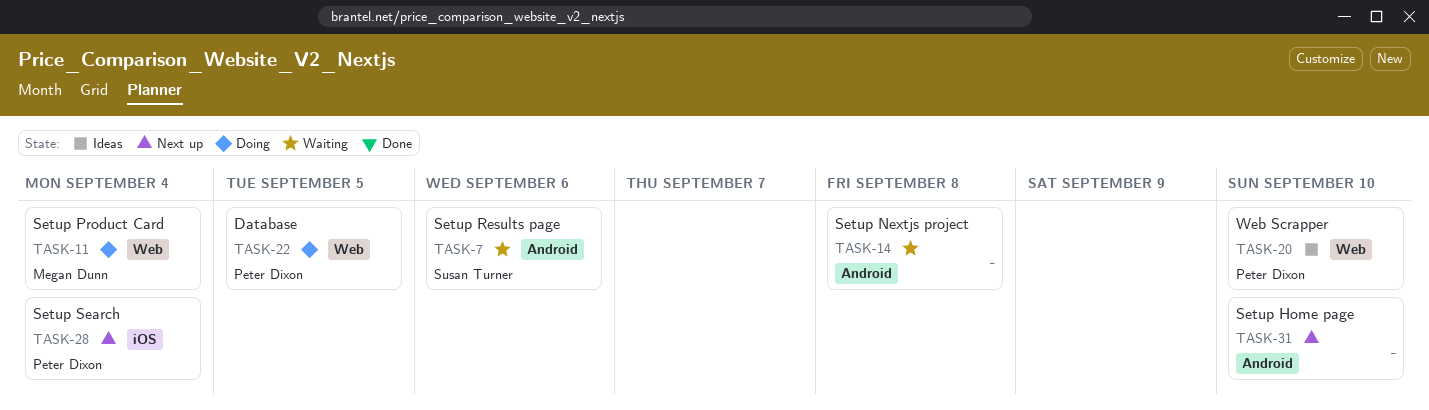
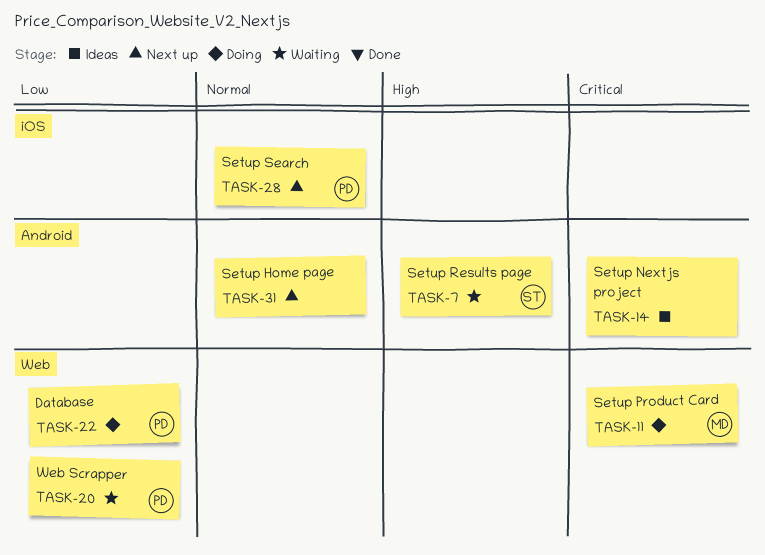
TASK-14, status: Waiting -> Ideas
TASK-20, status: Ideas -> Waiting

